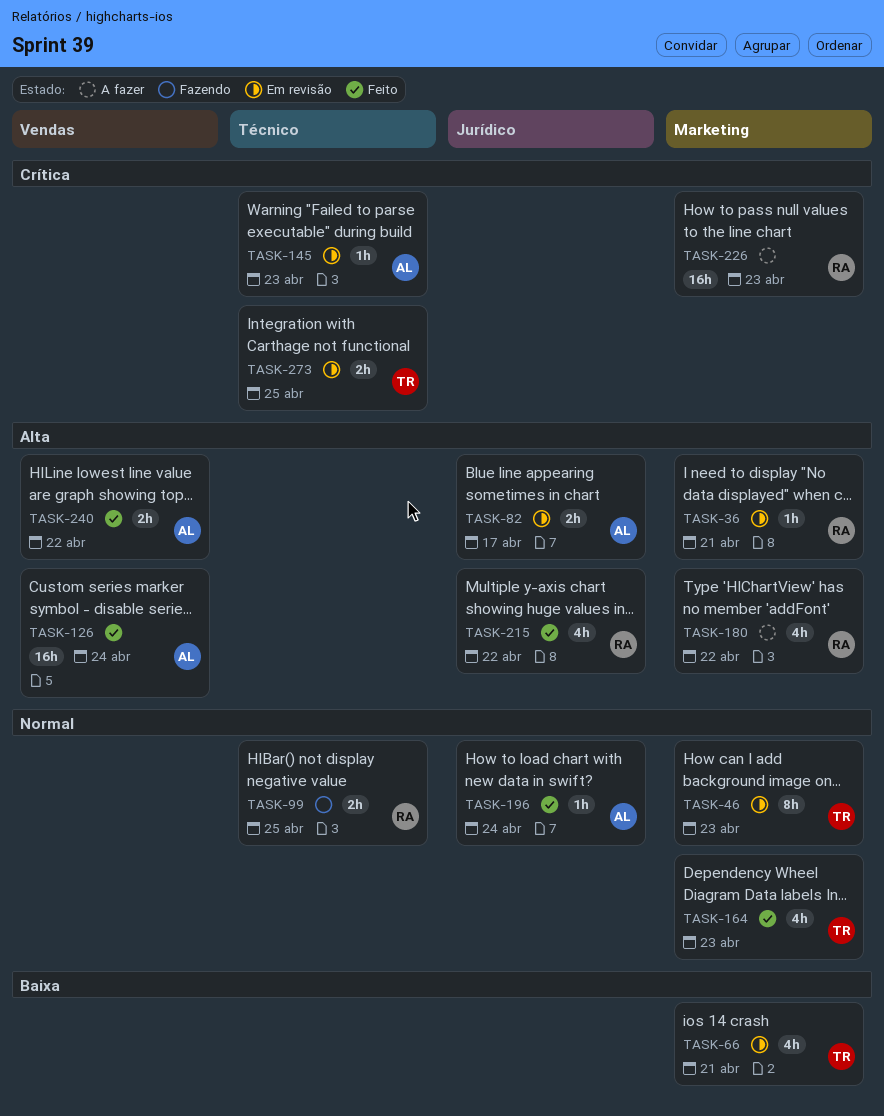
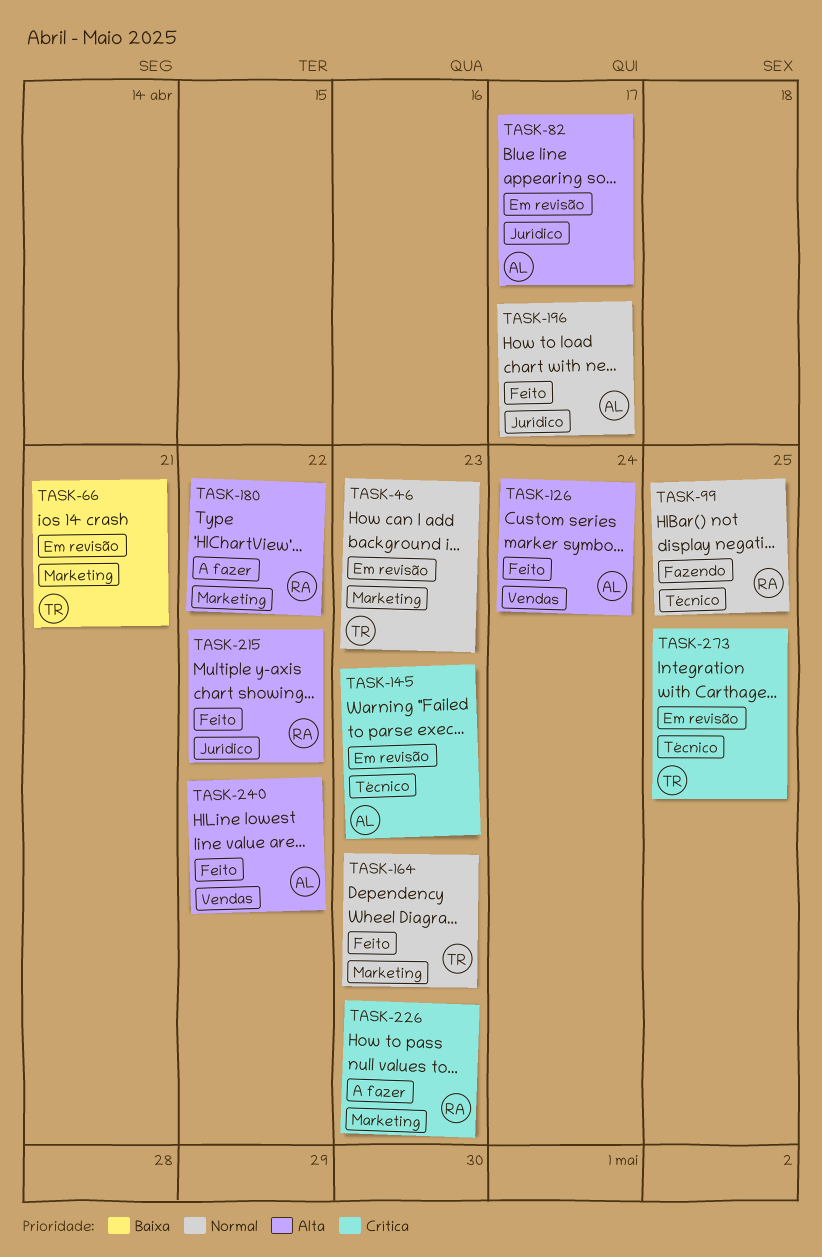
TASK-36: present -> none
TASK-196, due: Apr 24 -> Apr 17

